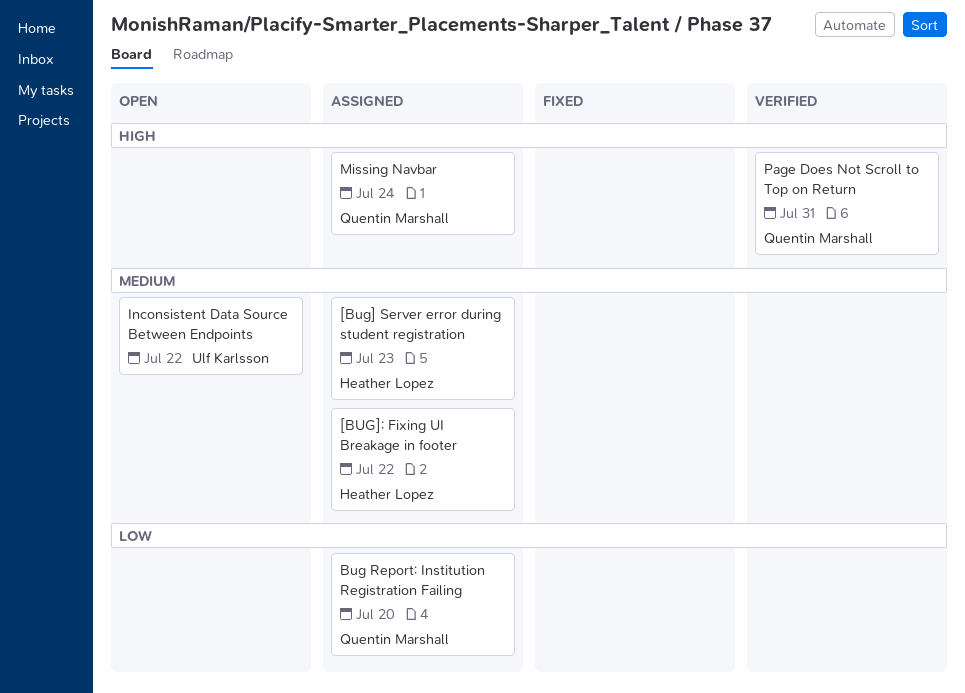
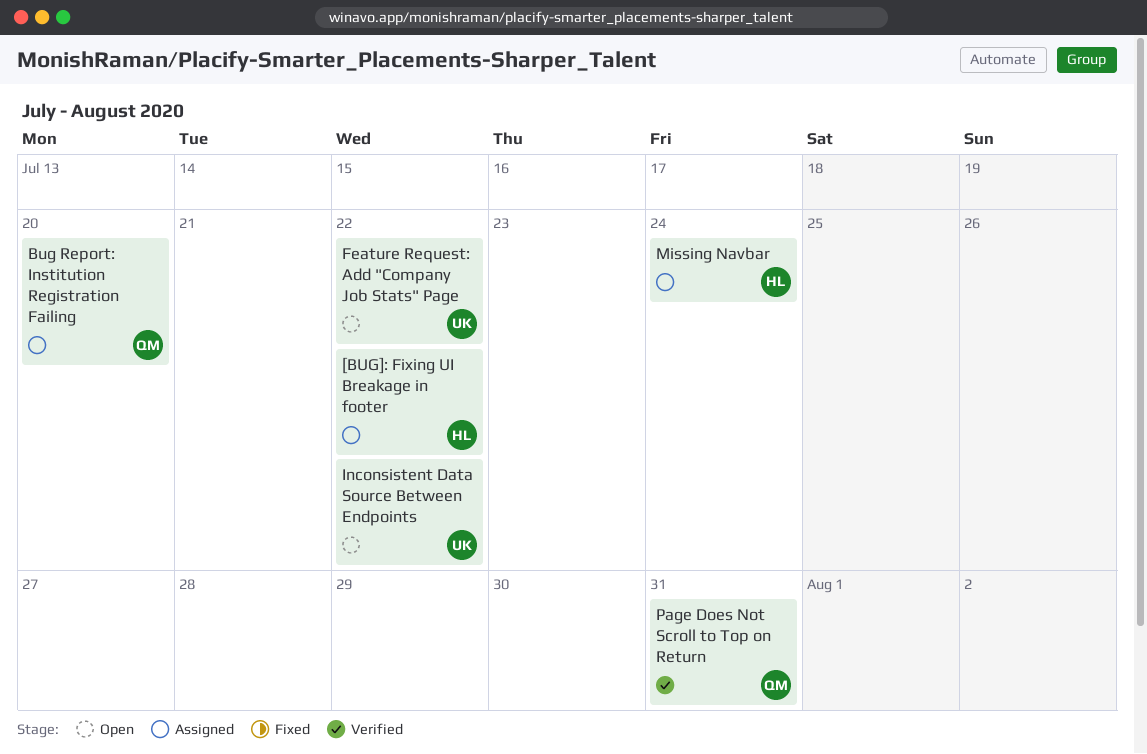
[Bug] Server error during student registration: present -> none
Feature Request: Add "Company Job Stats" Page: none -> present
Missing Navbar, owner: Quentin Marshall -> Heather Lopez

